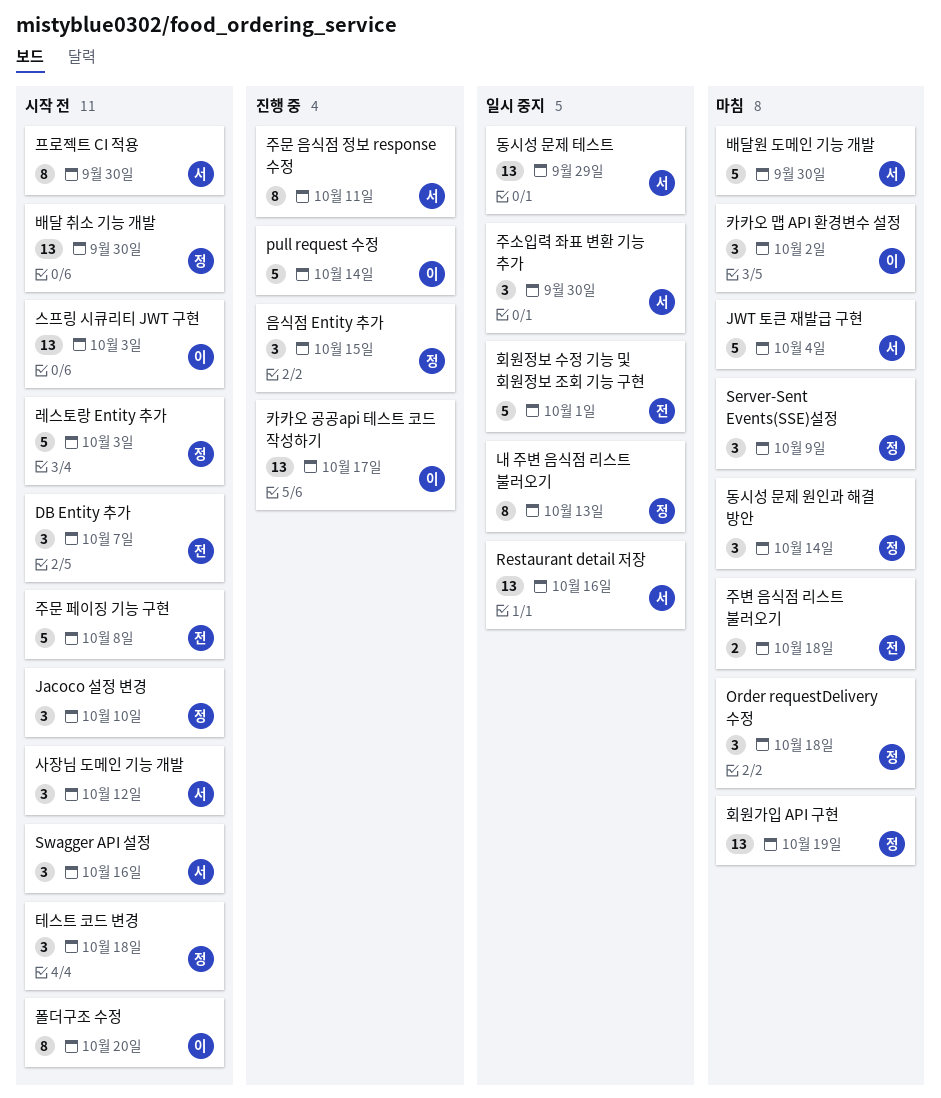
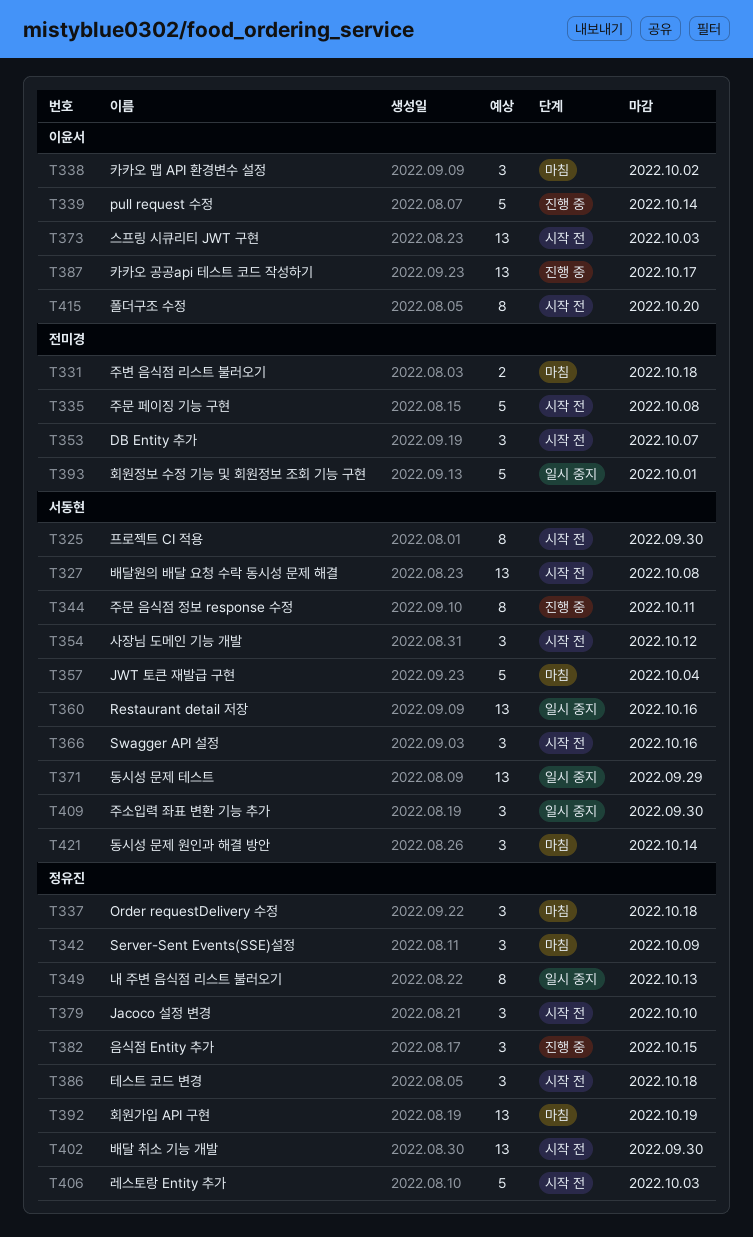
동시성 문제 원인과 해결 방안, owner: 정유진 -> 서동현
배달원 도메인 기능 개발: present -> none
배달원의 배달 요청 수락 동시성 문제 해결: none -> present

